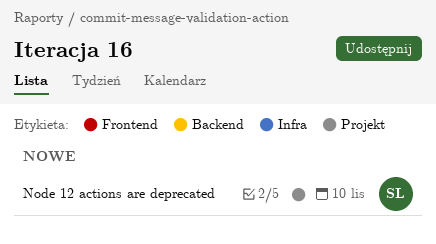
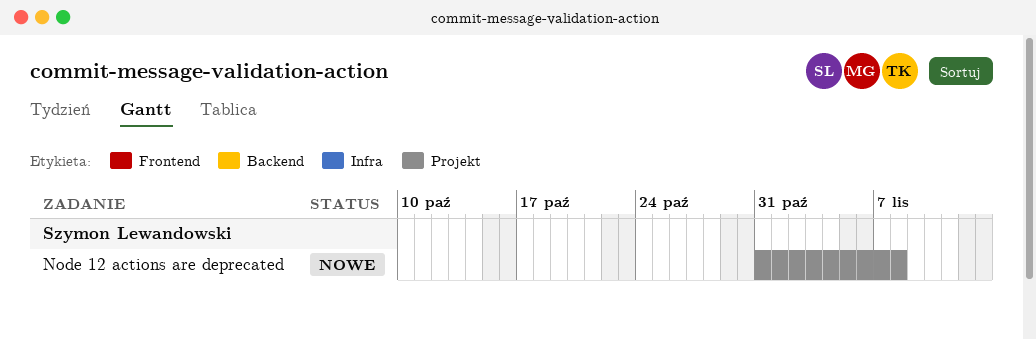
Node 12 actions are deprecated, due: Nov 10 -> Nov 8

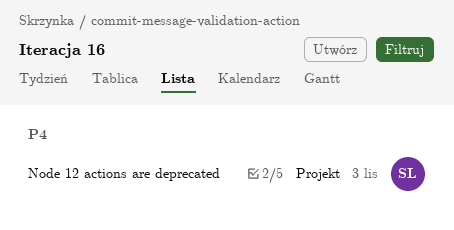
Node 12 actions are deprecated, due: Nov 8 -> Nov 3

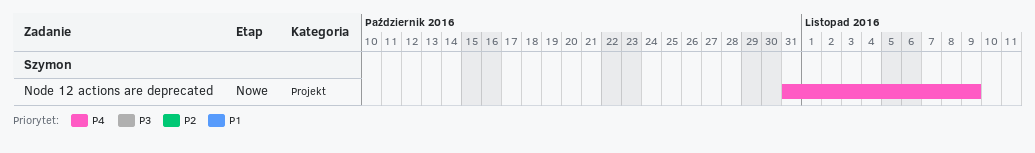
Node 12 actions are deprecated, due: Nov 3 -> Nov 9

